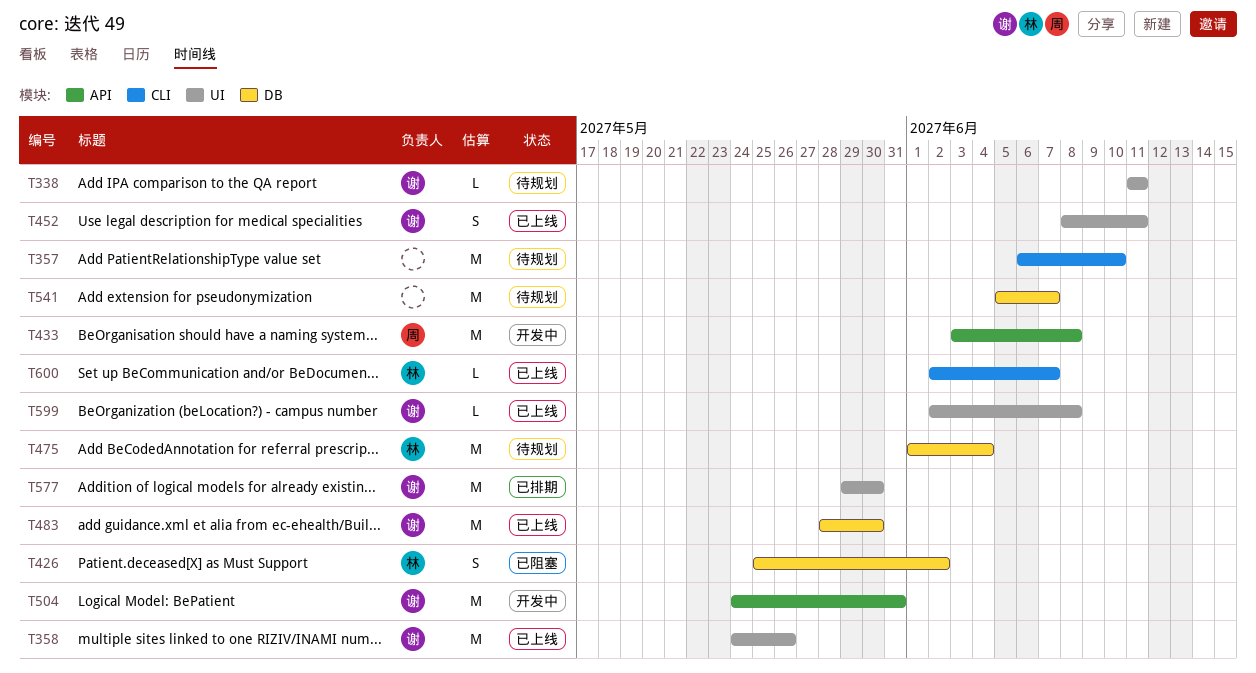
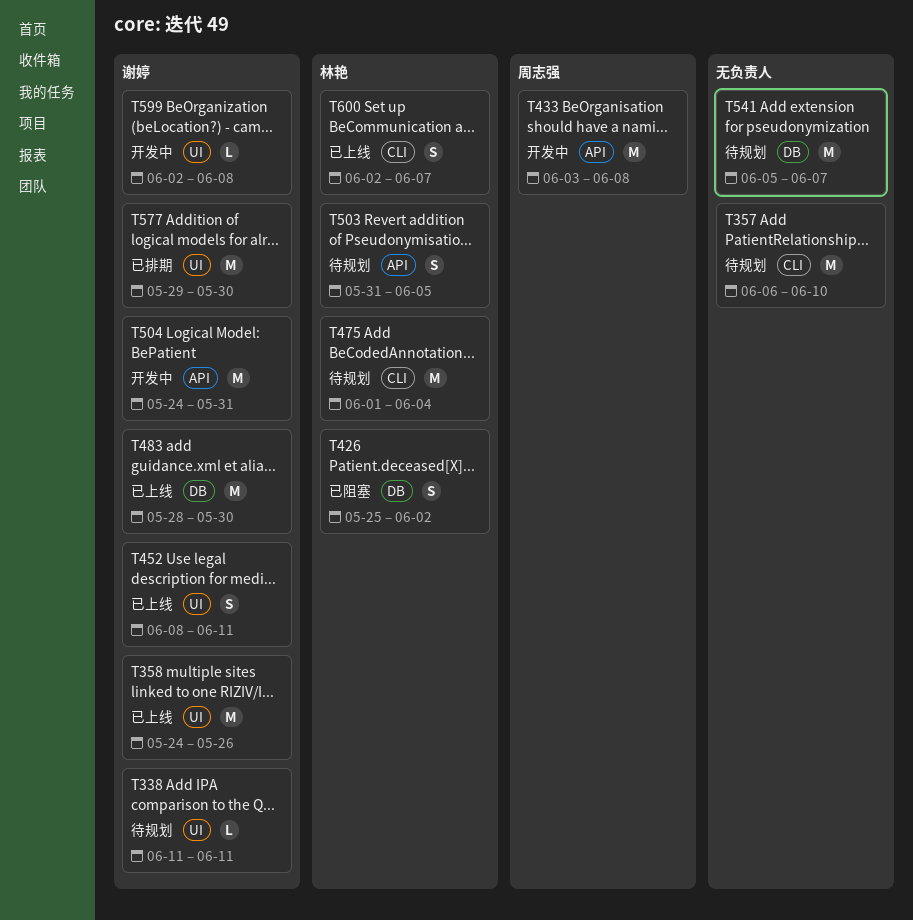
T475, label: DB -> CLI
T503: none -> present
T599, status: 已上线 -> 开发中
T600, estimate: L -> S

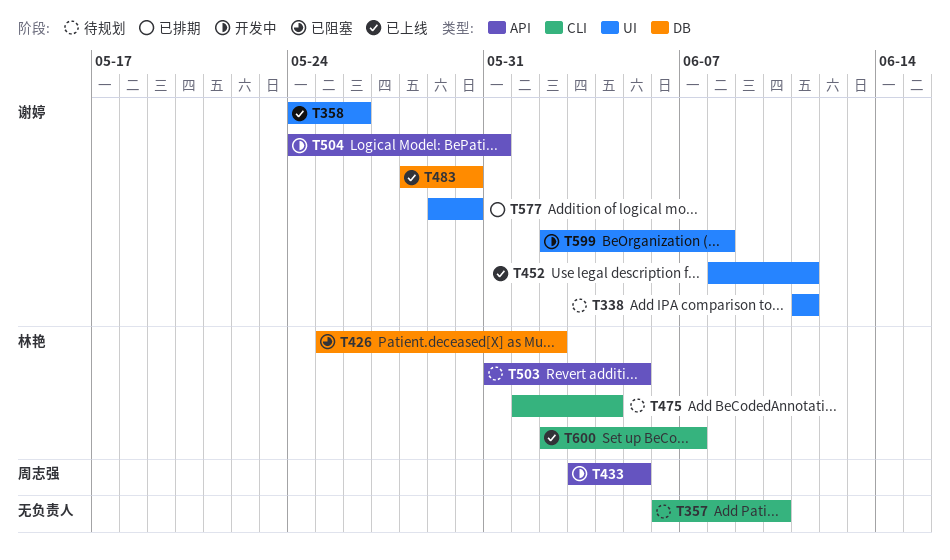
T433, due: Jun 8 -> Jun 5
T541: present -> none

